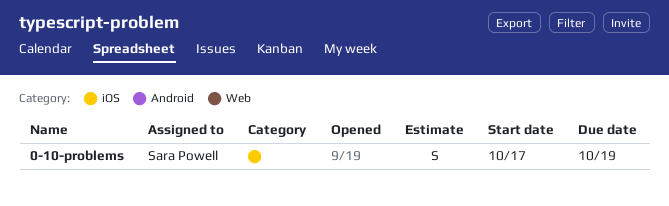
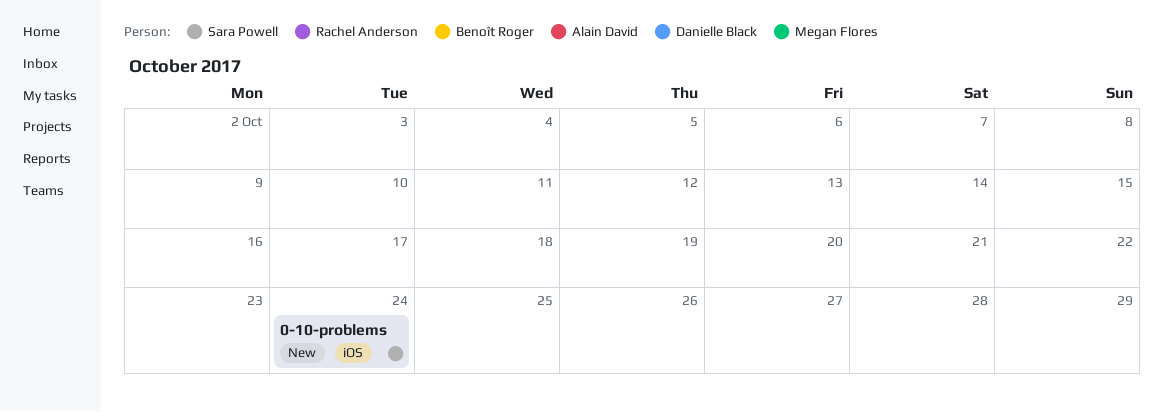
0-10-problems, due: Oct 19 -> Oct 24

